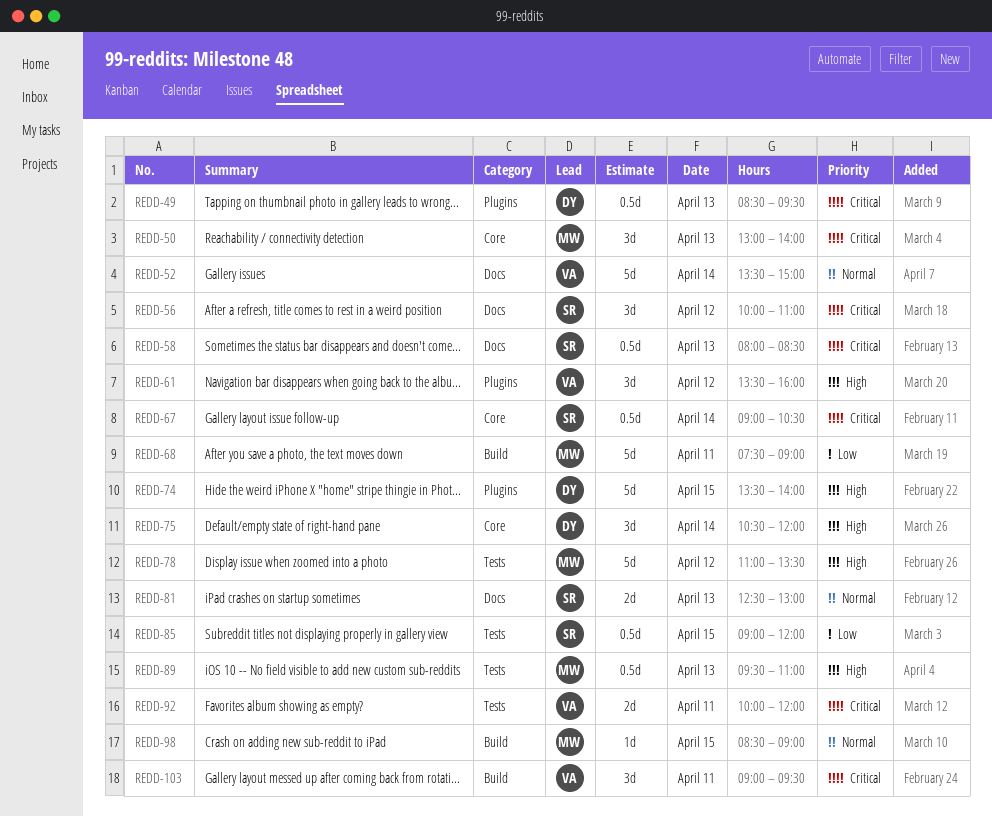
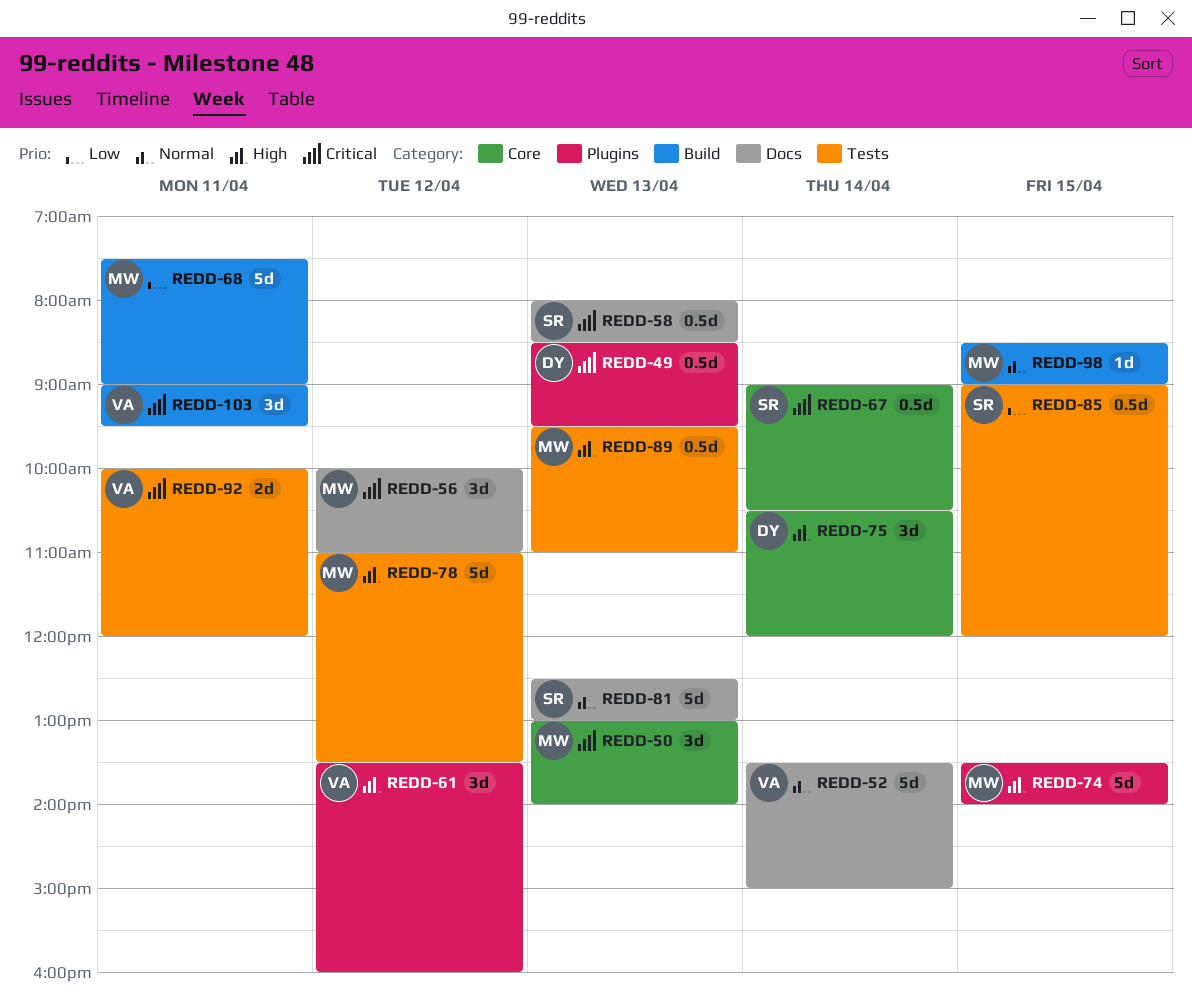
REDD-56, owner: SR -> MW
REDD-74, owner: DY -> MW
REDD-81, estimate: 2d -> 5d

